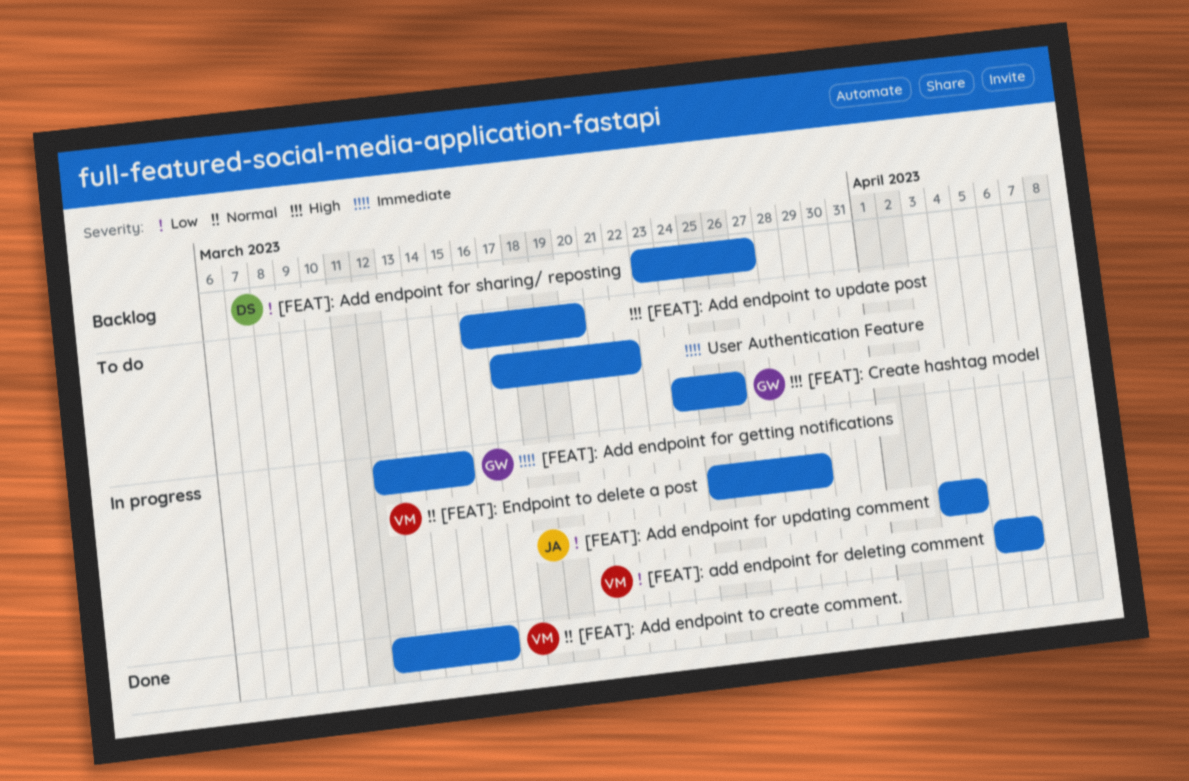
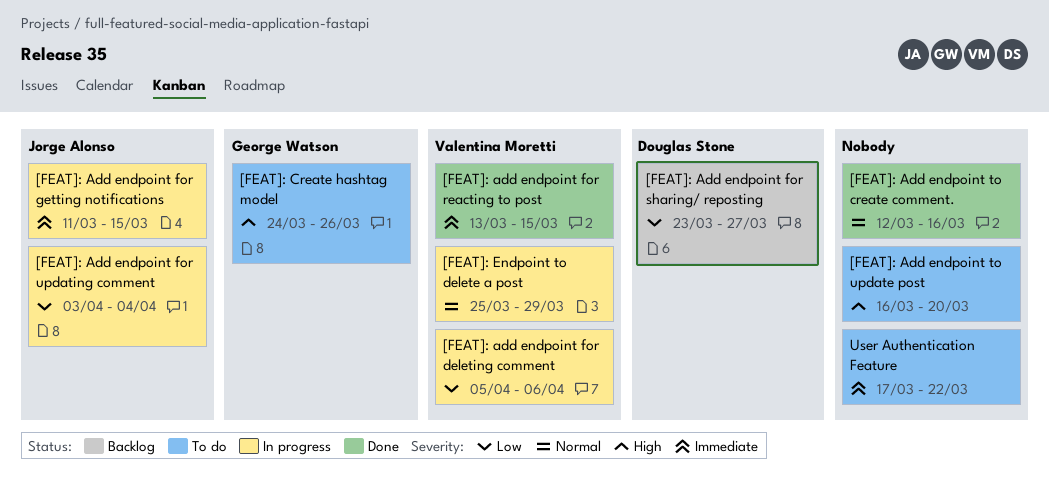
[FEAT]: Add endpoint for getting notifications, owner: George Watson -> Jorge Alonso
[FEAT]: Add endpoint for getting notifications, start: Mar 12 -> Mar 11
[FEAT]: add endpoint for reacting to post: none -> present
[FEAT]: Add endpoint to create comment., owner: Valentina Moretti -> none

